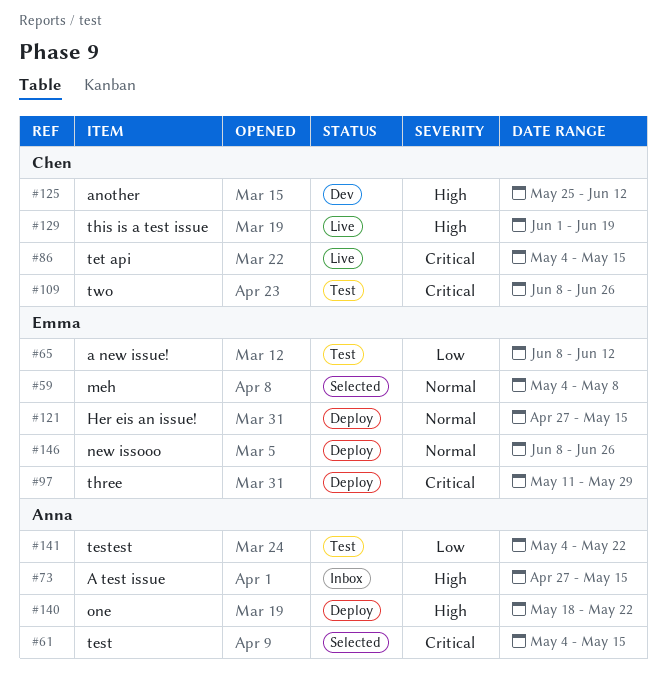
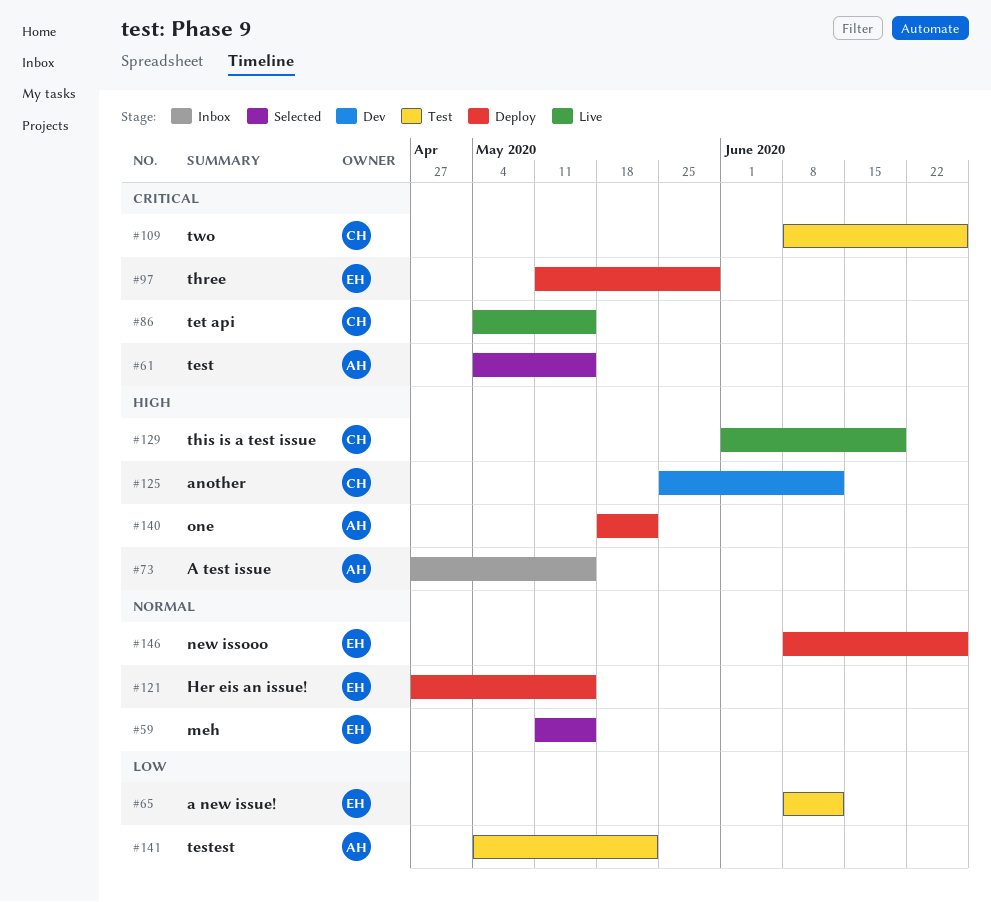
#59, start: May 4 -> May 11
#59, due: May 8 -> May 15

